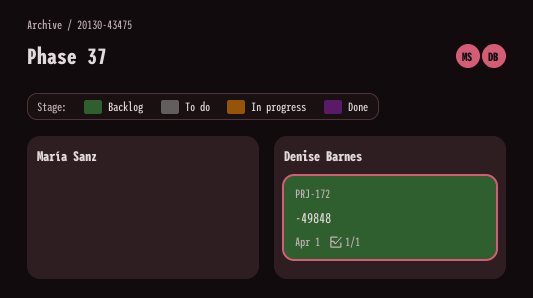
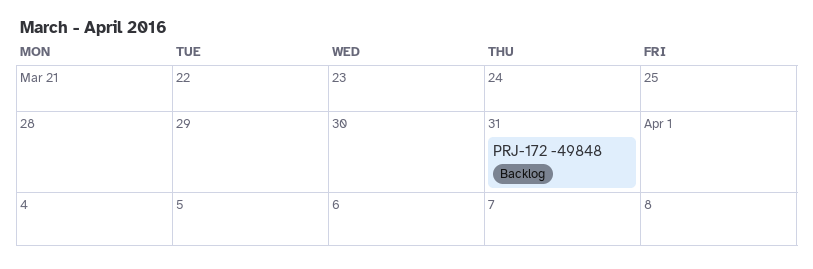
PRJ-172, due: Apr 1 -> Mar 31

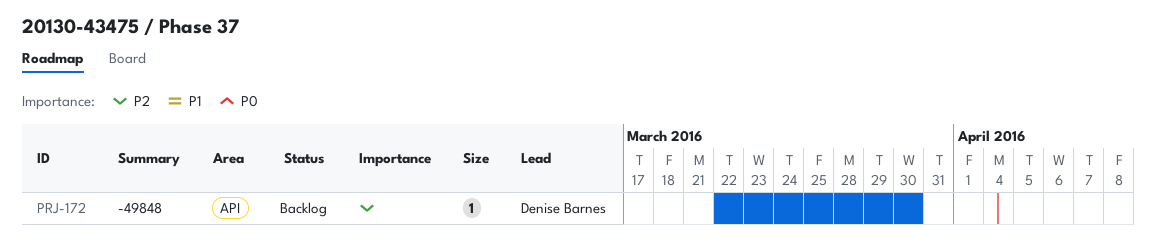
PRJ-172, due: Mar 31 -> Mar 30

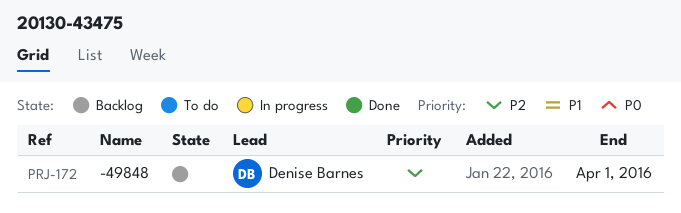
PRJ-172, due: Mar 30 -> Apr 1

